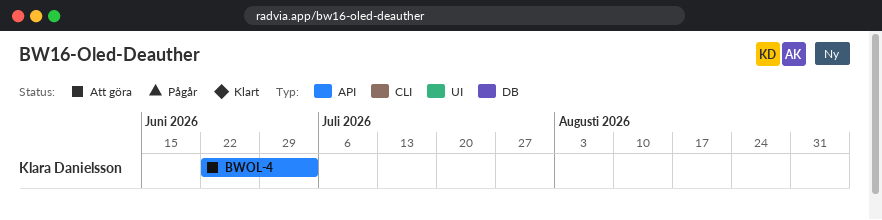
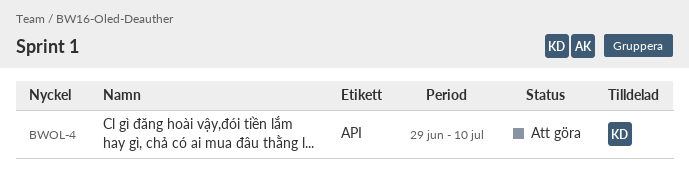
BWOL-4, start: Jun 22 -> Jun 29
BWOL-4, due: Jul 3 -> Jul 10

